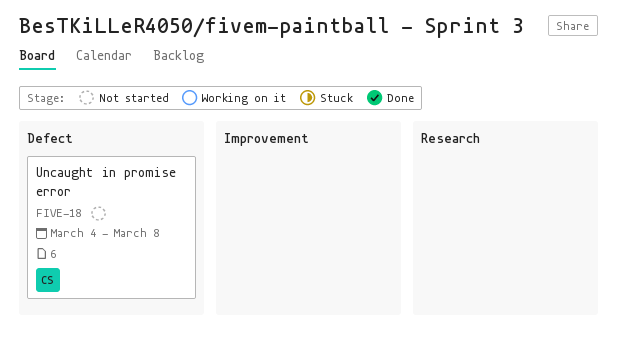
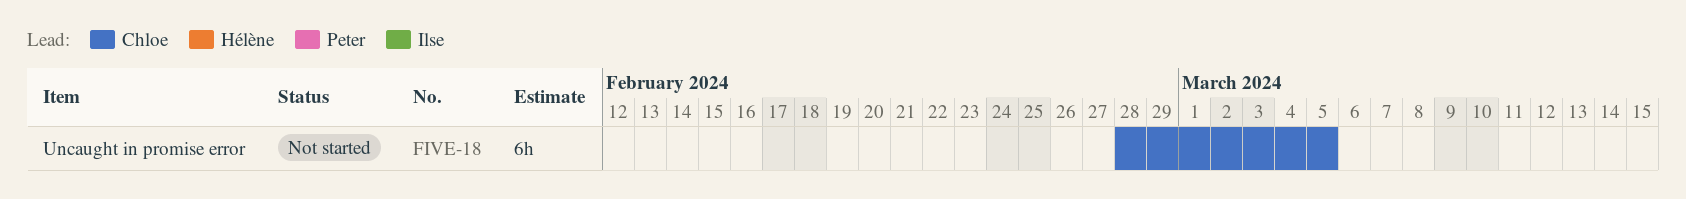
FIVE-18, start: Mar 4 -> Feb 28
FIVE-18, due: Mar 8 -> Mar 5

